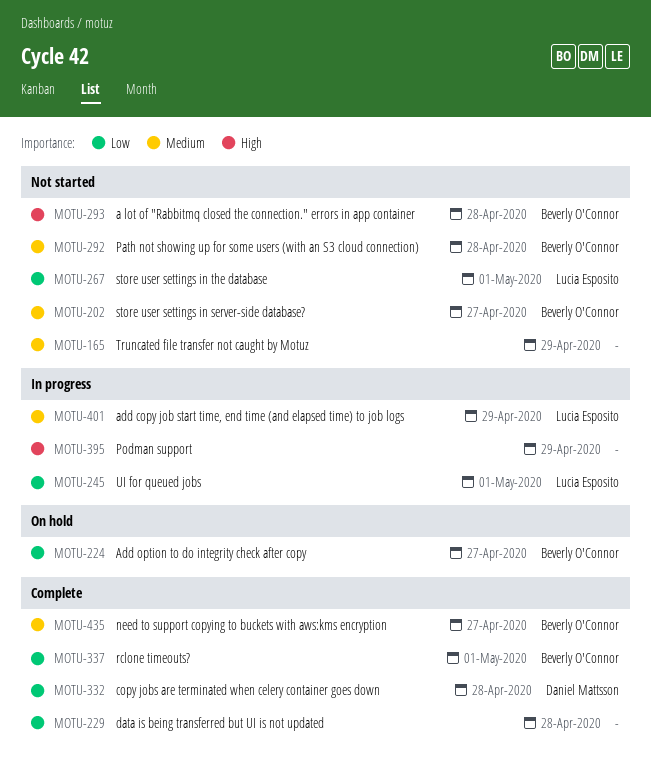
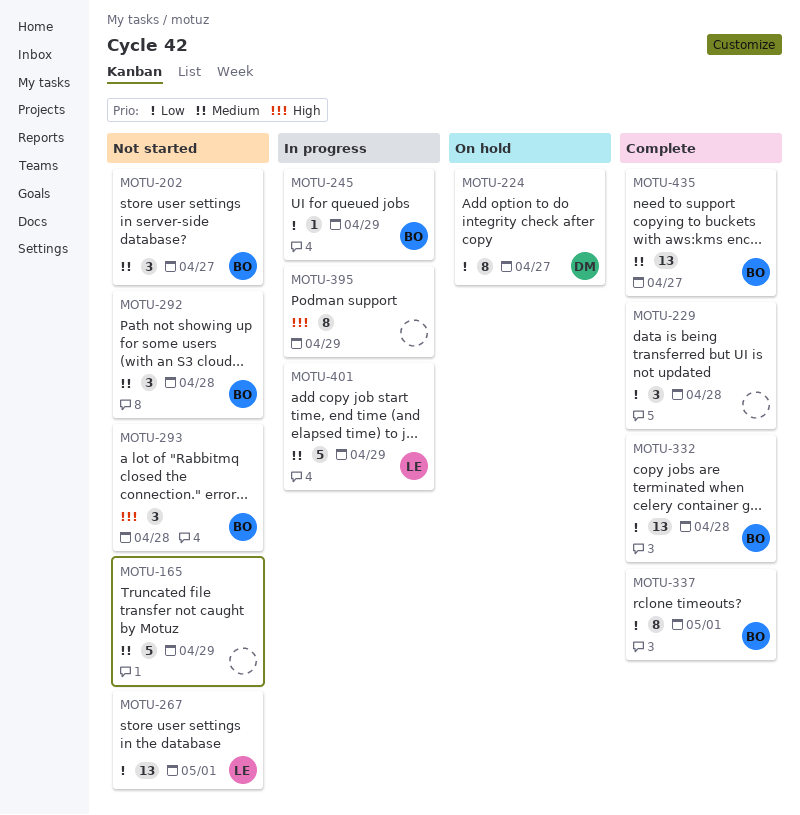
MOTU-224, owner: Beverly O'Connor -> Daniel Mattsson
MOTU-245, owner: Lucia Esposito -> Beverly O'Connor
MOTU-245, due: May 1 -> Apr 29
MOTU-332, owner: Daniel Mattsson -> Beverly O'Connor

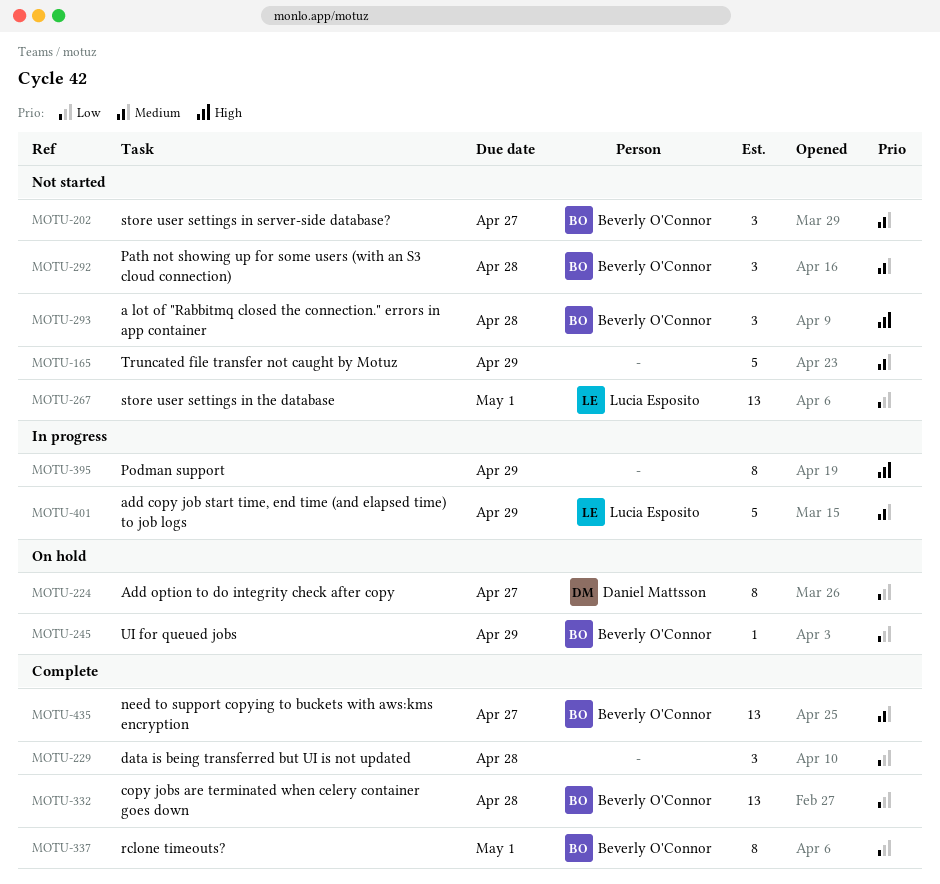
MOTU-245, status: In progress -> On hold

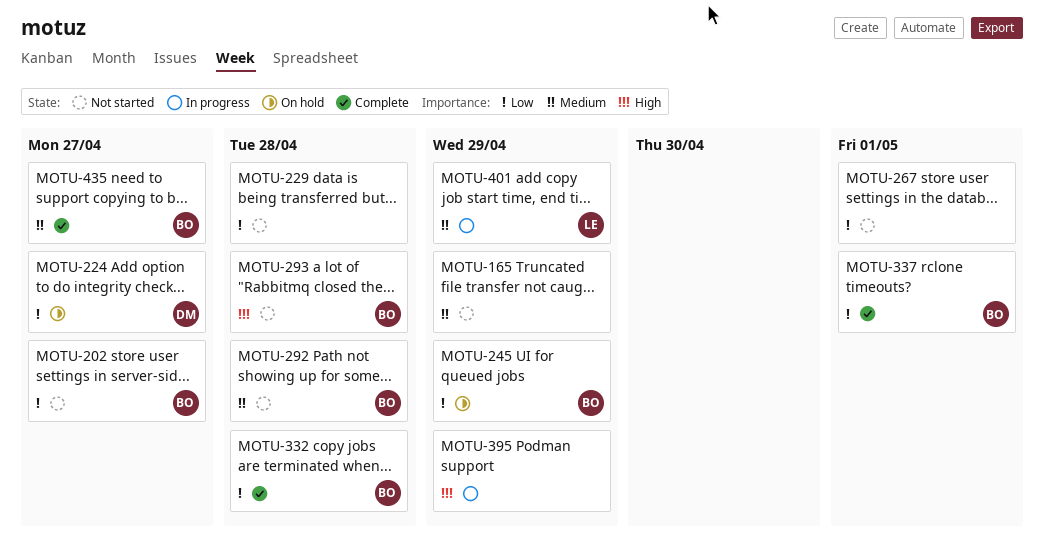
MOTU-202, priority: Medium -> Low
MOTU-229, status: Complete -> Not started
MOTU-267, owner: Lucia Esposito -> none

